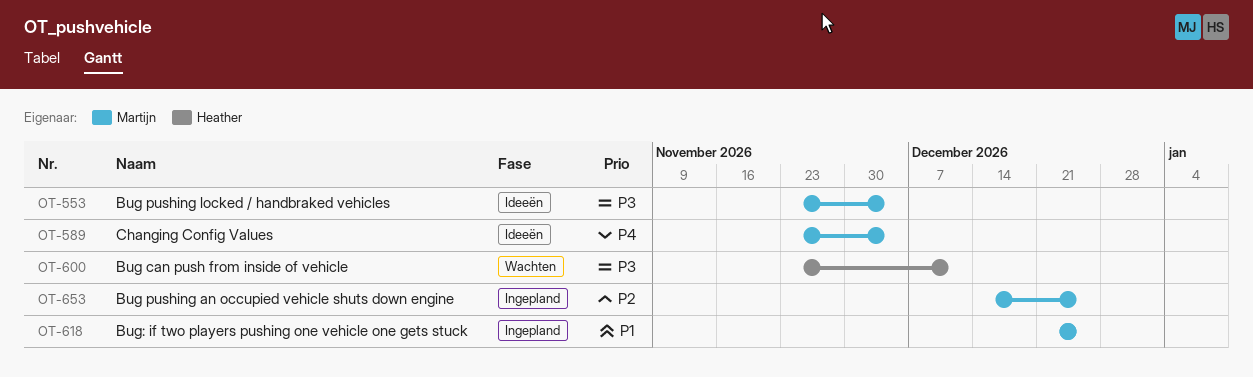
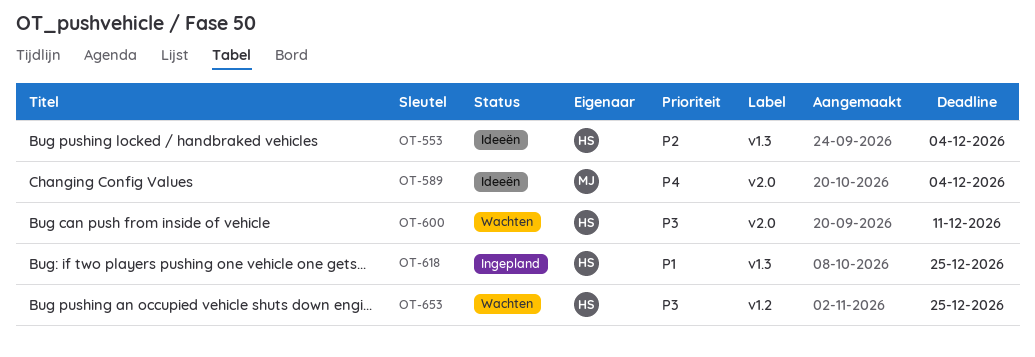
OT-553, owner: Martijn -> Heather
OT-553, priority: P3 -> P2
OT-618, owner: Martijn -> Heather
OT-653, status: Ingepland -> Wachten
OT-653, owner: Martijn -> Heather
OT-653, priority: P2 -> P3

